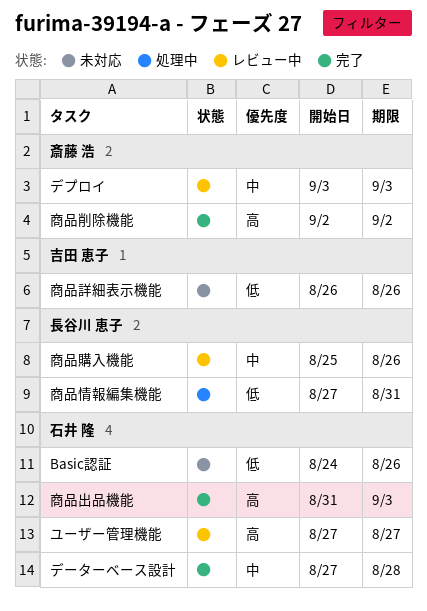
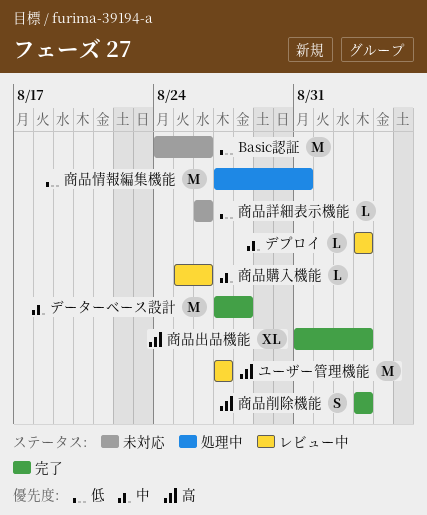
商品削除機能, start: Sep 2 -> Sep 3
商品削除機能, due: Sep 2 -> Sep 3

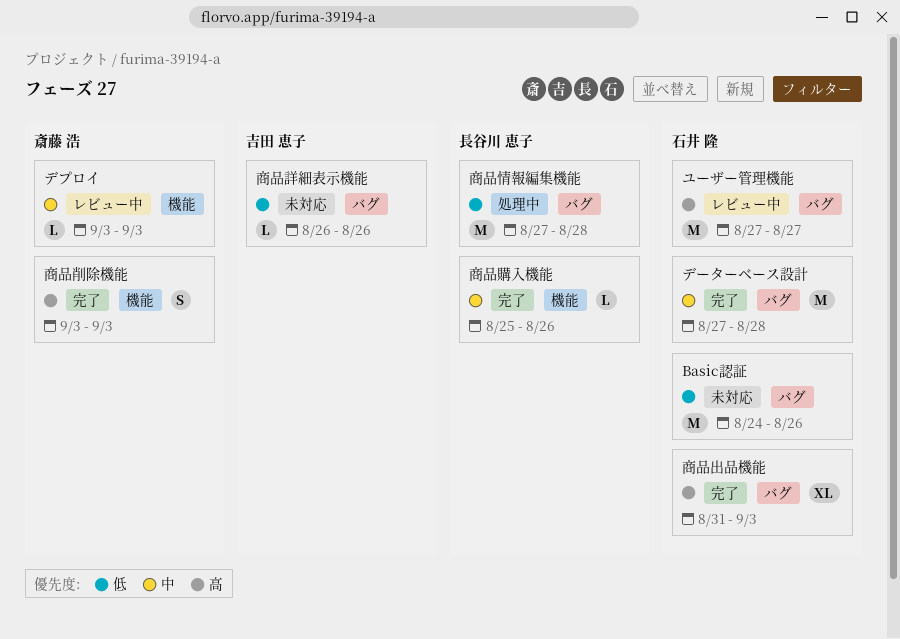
商品情報編集機能, due: Aug 31 -> Aug 28
商品購入機能, status: レビュー中 -> 完了

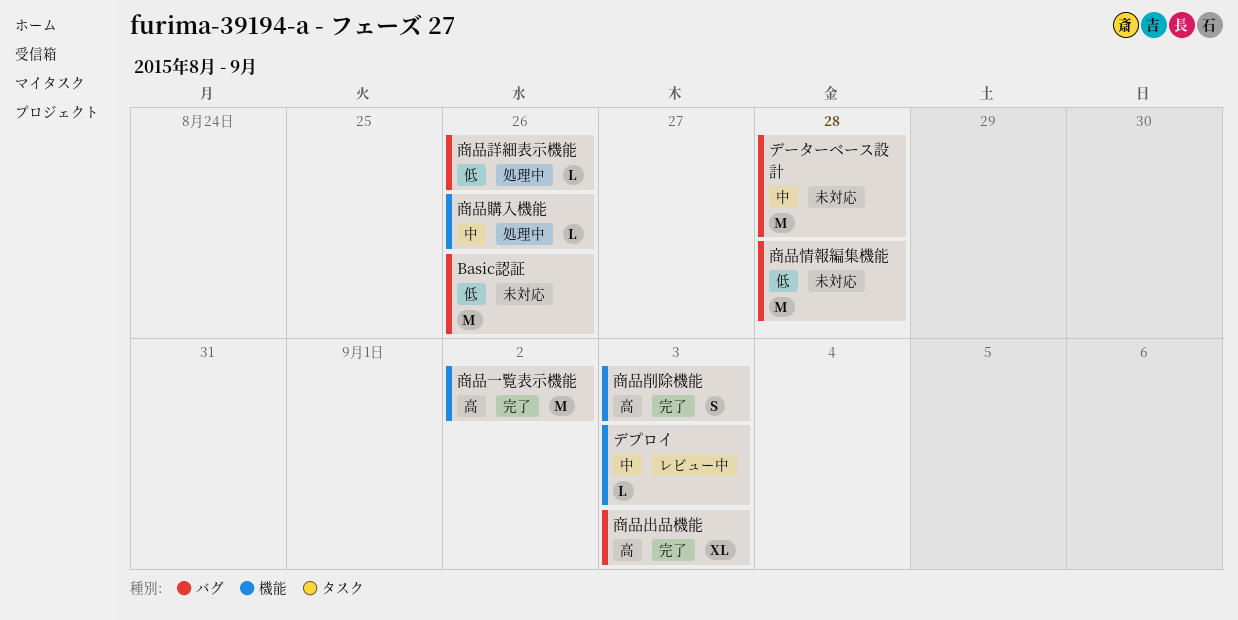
データーベース設計, status: 完了 -> 未対応
ユーザー管理機能: present -> none
商品一覧表示機能: none -> present
商品情報編集機能, status: 処理中 -> 未対応
商品詳細表示機能, status: 未対応 -> 処理中
商品購入機能, status: 完了 -> 処理中

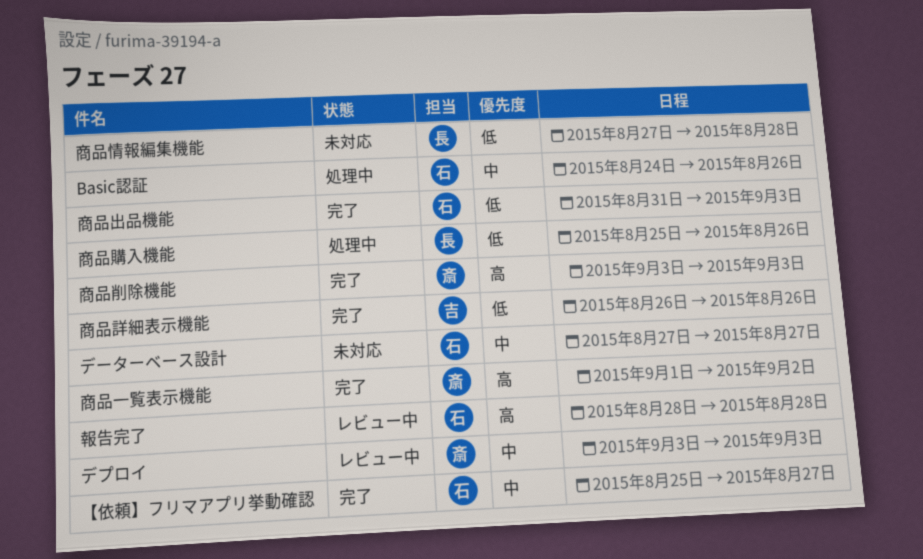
Basic認証, status: 未対応 -> 処理中
Basic認証, priority: 低 -> 中
【依頼】フリマアプリ挙動確認: none -> present
データーベース設計, due: Aug 28 -> Aug 27
商品出品機能, priority: 高 -> 低
商品詳細表示機能, status: 処理中 -> 完了
商品購入機能, priority: 中 -> 低
報告完了: none -> present

